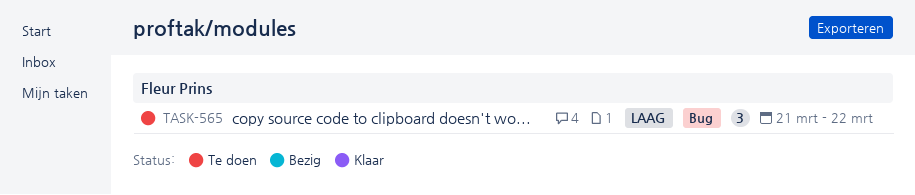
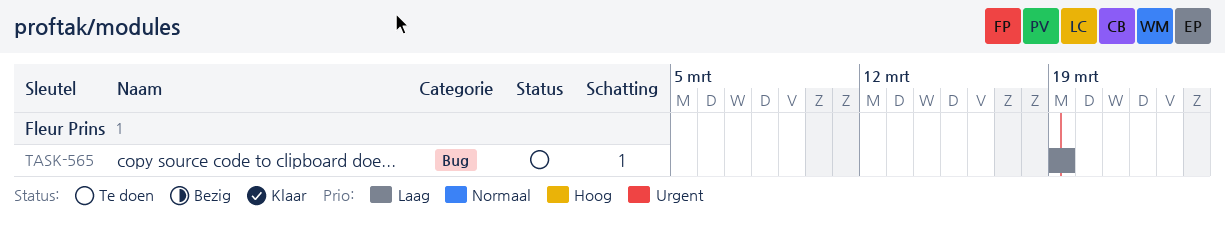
TASK-565, estimate: 3 -> 1
TASK-565, start: Mar 21 -> Mar 19
TASK-565, due: Mar 22 -> Mar 19

